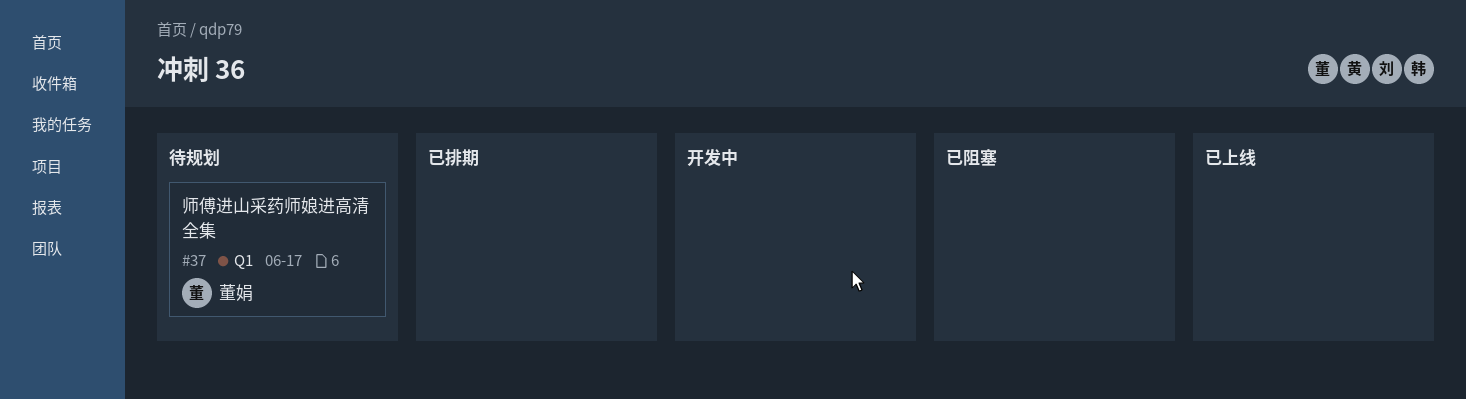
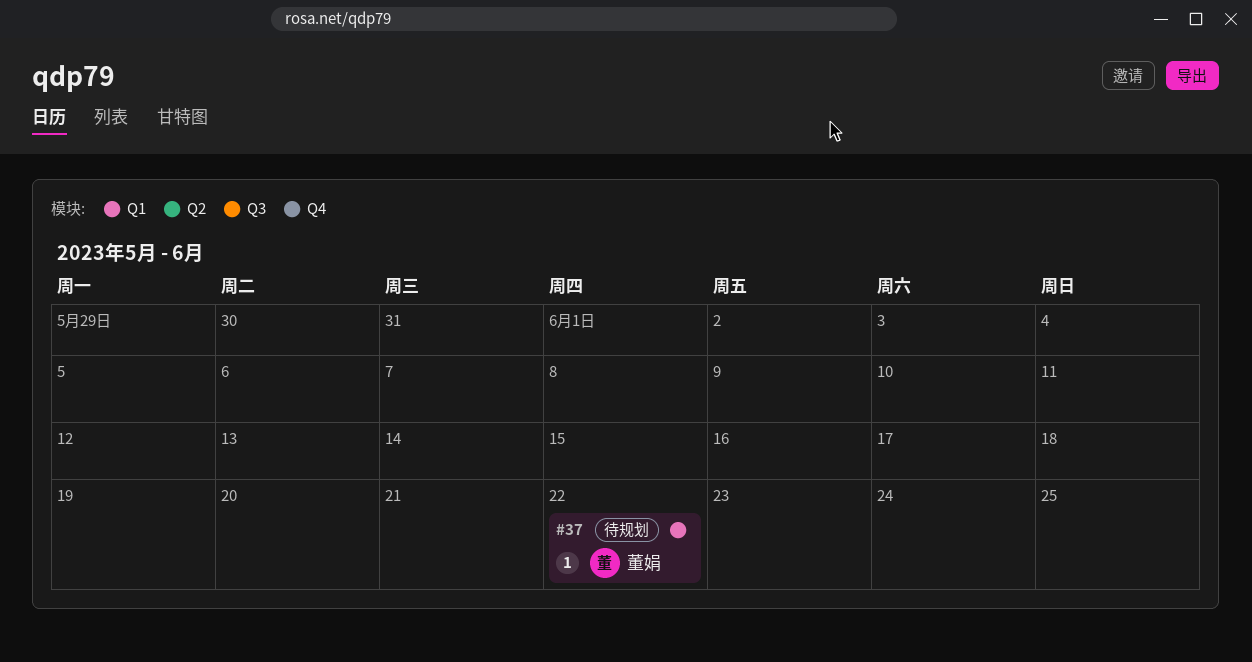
#37, due: Jun 17 -> Jun 22

